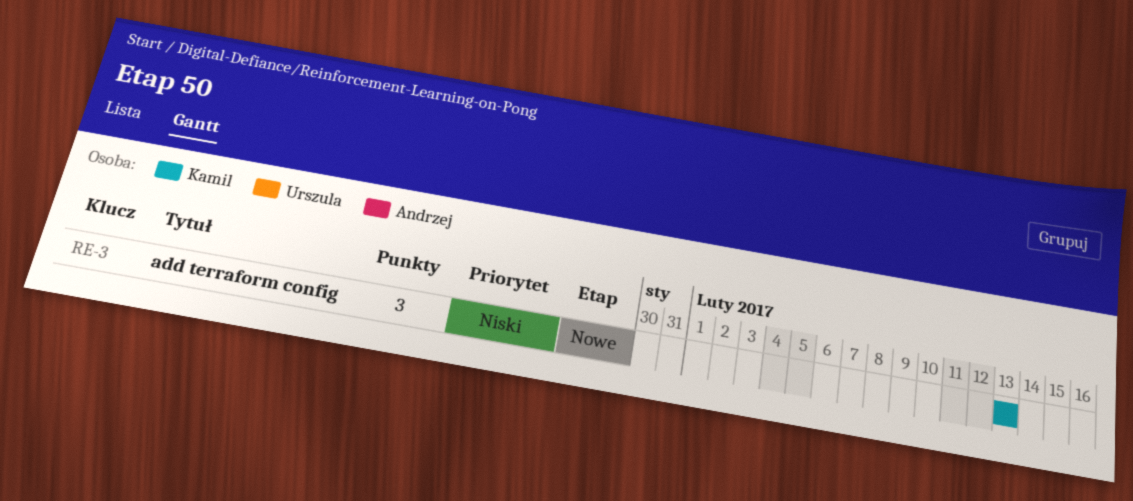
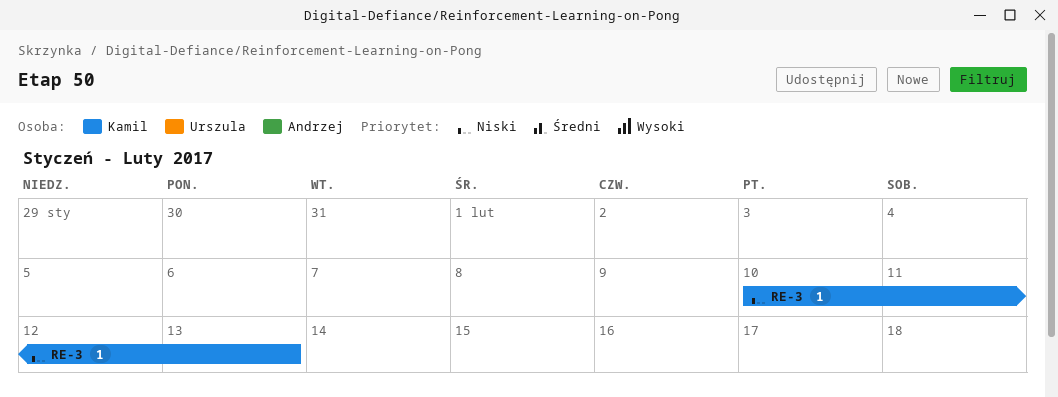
RE-3, estimate: 3 -> 1
RE-3, start: Feb 13 -> Feb 10

